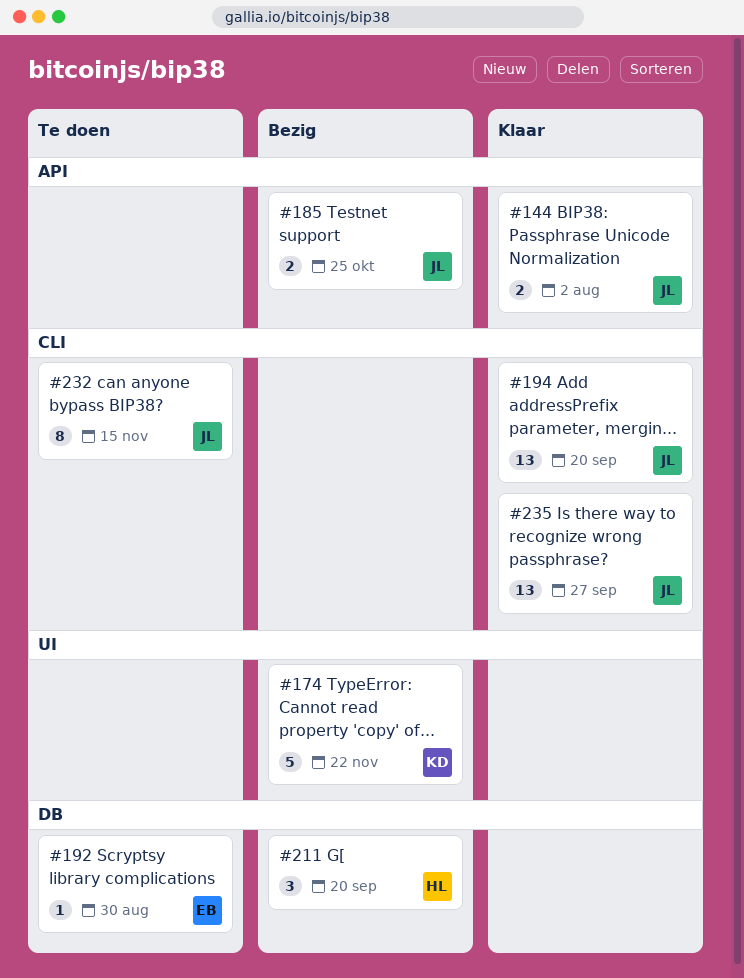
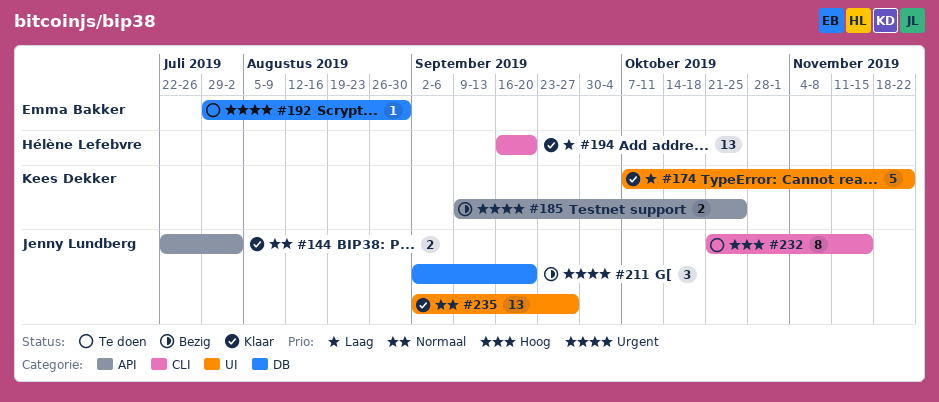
#174, status: Bezig -> Klaar
#185, owner: Jenny Lundberg -> Kees Dekker
#194, owner: Jenny Lundberg -> Hélène Lefebvre
#211, owner: Hélène Lefebvre -> Jenny Lundberg
#235, label: CLI -> UI

